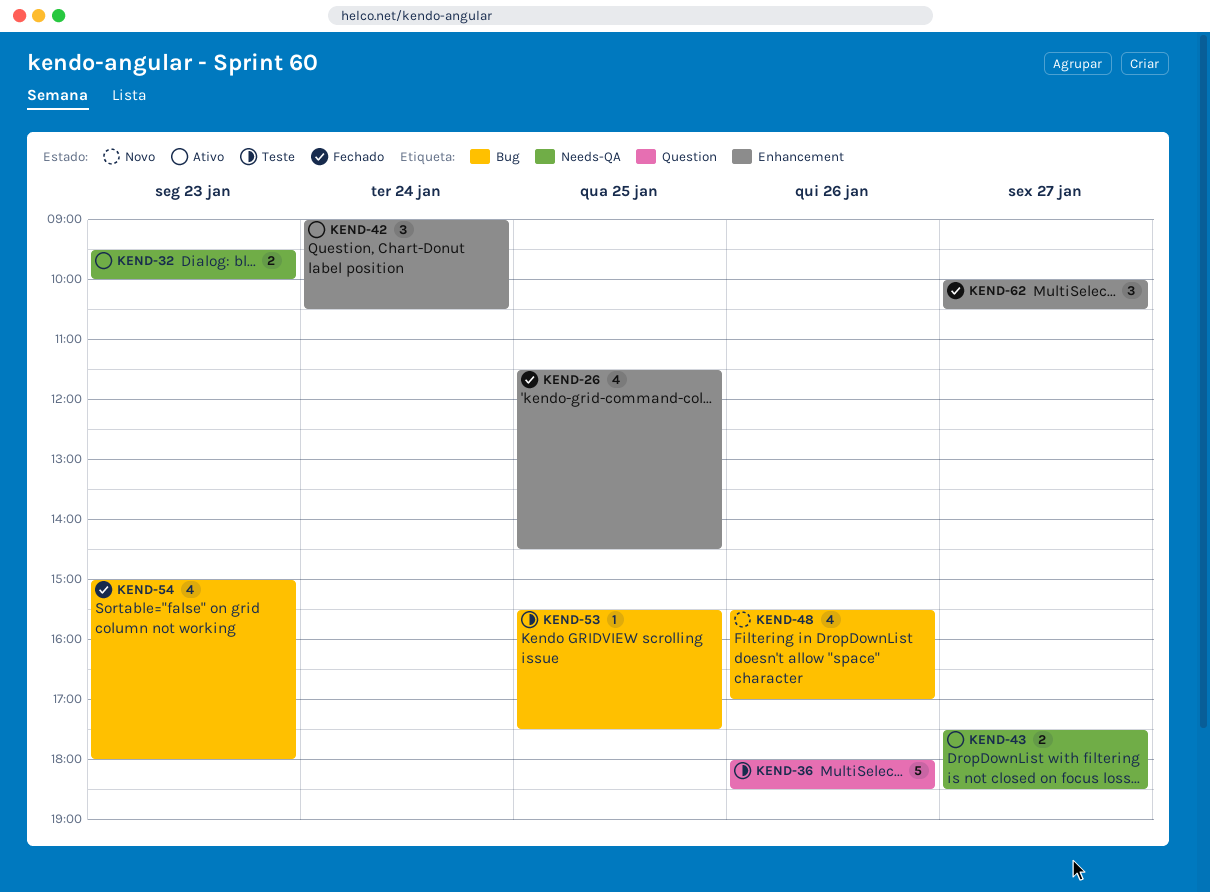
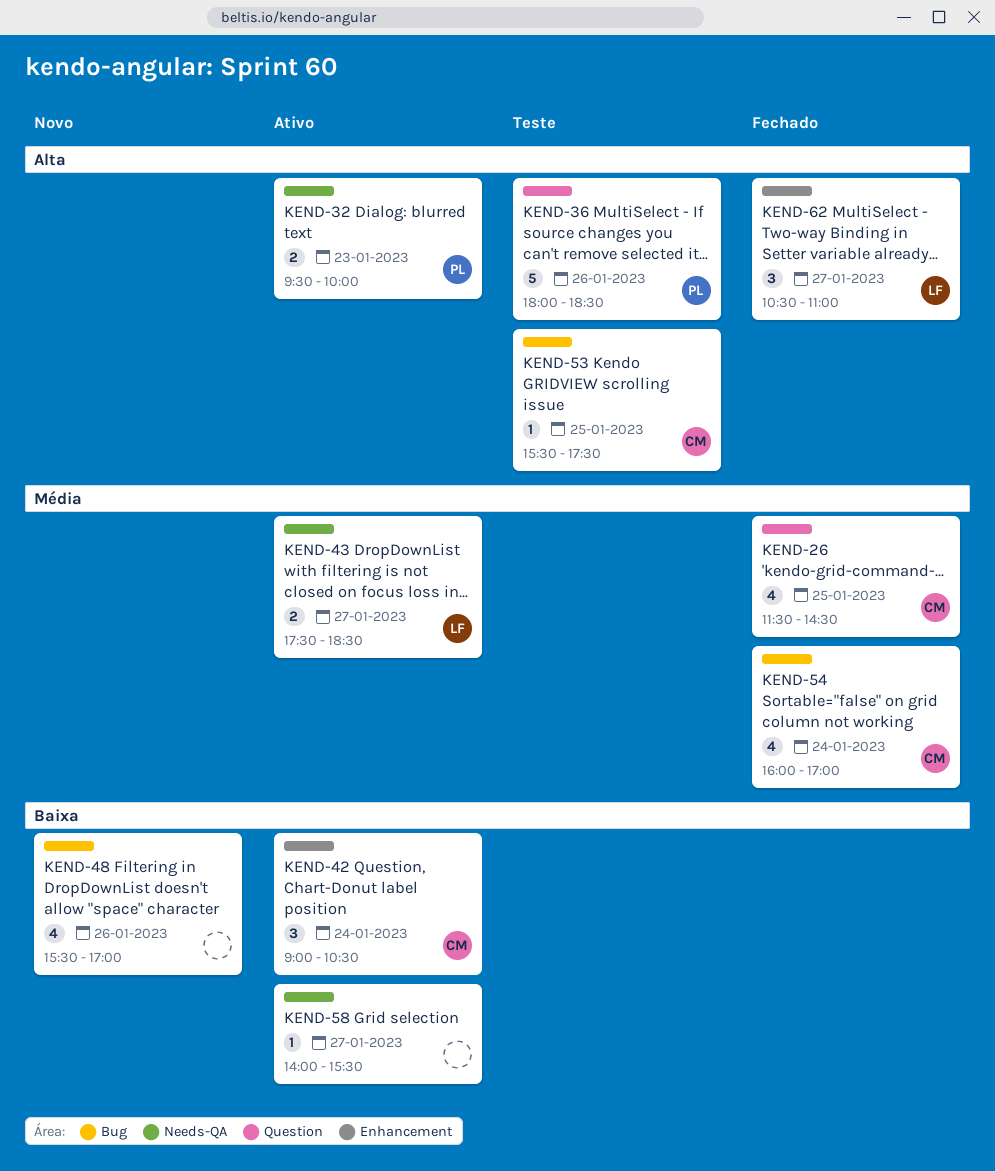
KEND-26, label: Enhancement -> Question
KEND-54, day: Jan 23 -> Jan 24
KEND-54, begins: 15:00 -> 16:00
KEND-54, ends: 18:00 -> 17:00
KEND-58: none -> present
KEND-62, begins: 10:00 -> 10:30
KEND-62, ends: 10:30 -> 11:00

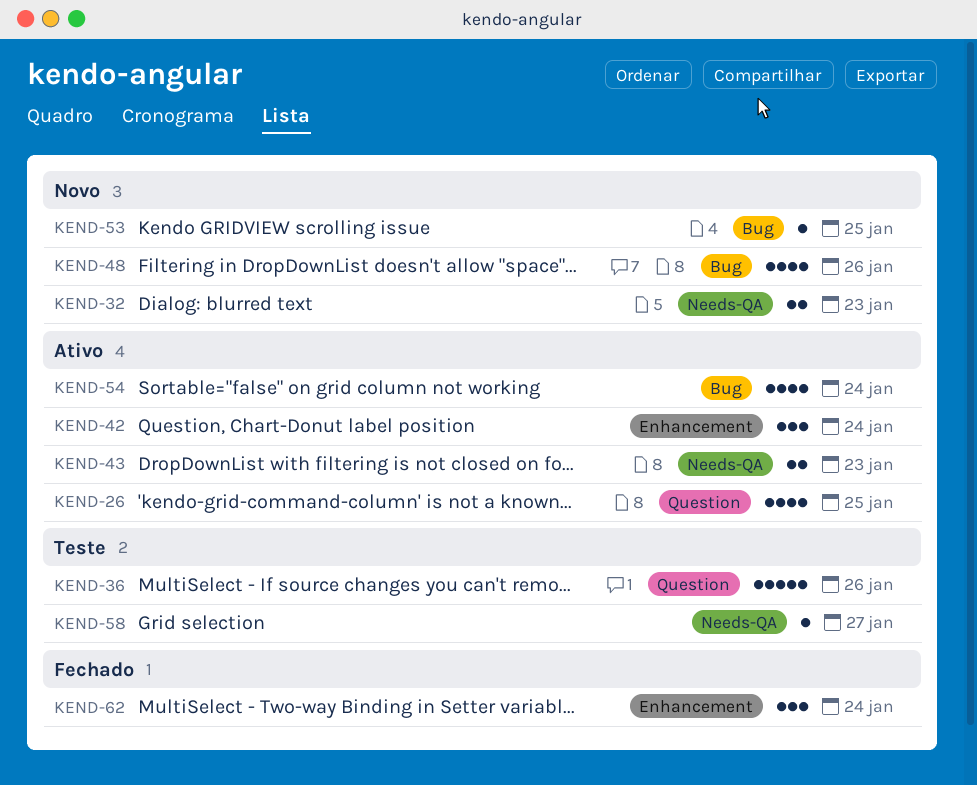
KEND-26, status: Fechado -> Ativo
KEND-32, status: Ativo -> Novo
KEND-43, day: Jan 27 -> Jan 23
KEND-53, status: Teste -> Novo
KEND-54, status: Fechado -> Ativo
KEND-58, status: Ativo -> Teste
KEND-62, day: Jan 27 -> Jan 24

